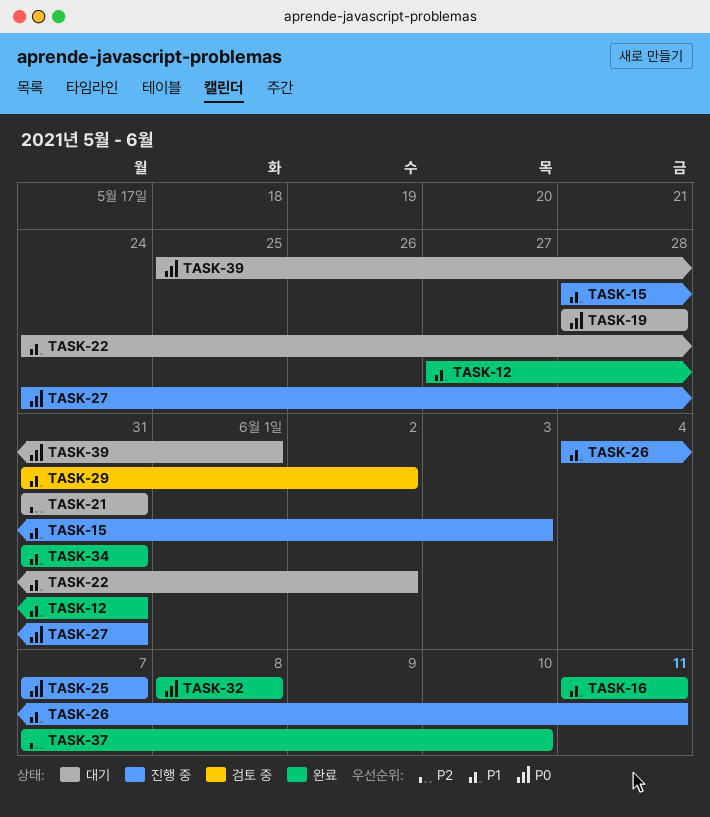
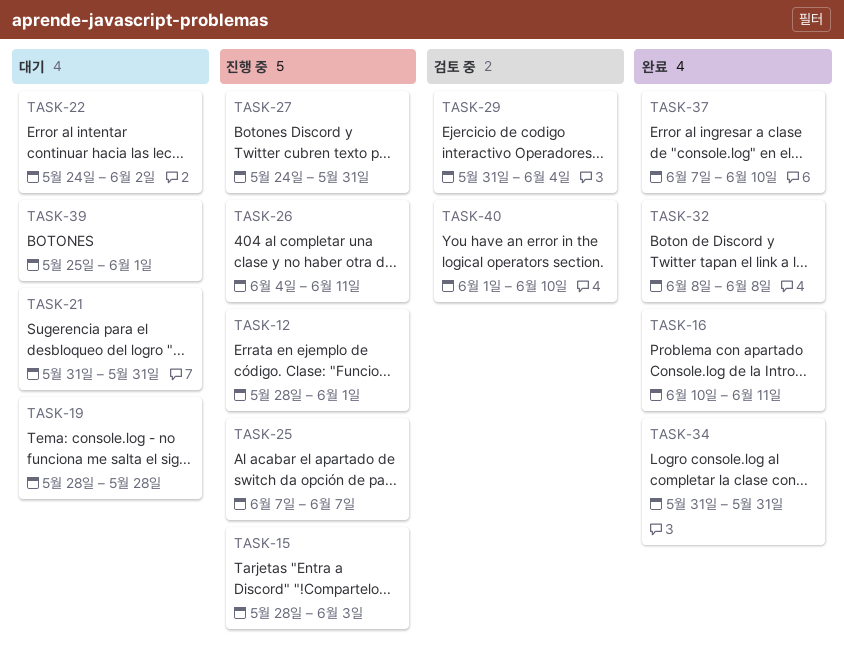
TASK-12, status: 완료 -> 진행 중
TASK-12, start: May 27 -> May 28
TASK-12, due: May 31 -> Jun 1
TASK-16, start: Jun 11 -> Jun 10
TASK-29, due: Jun 2 -> Jun 4
TASK-40: none -> present

